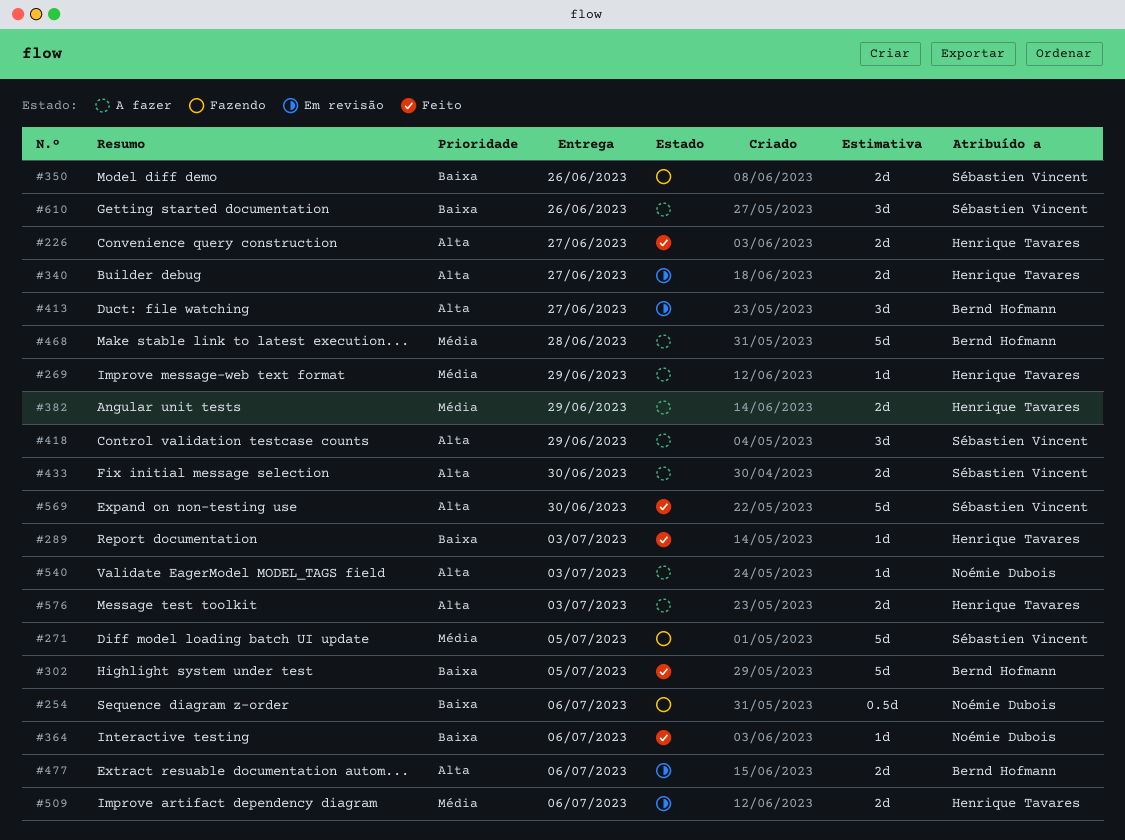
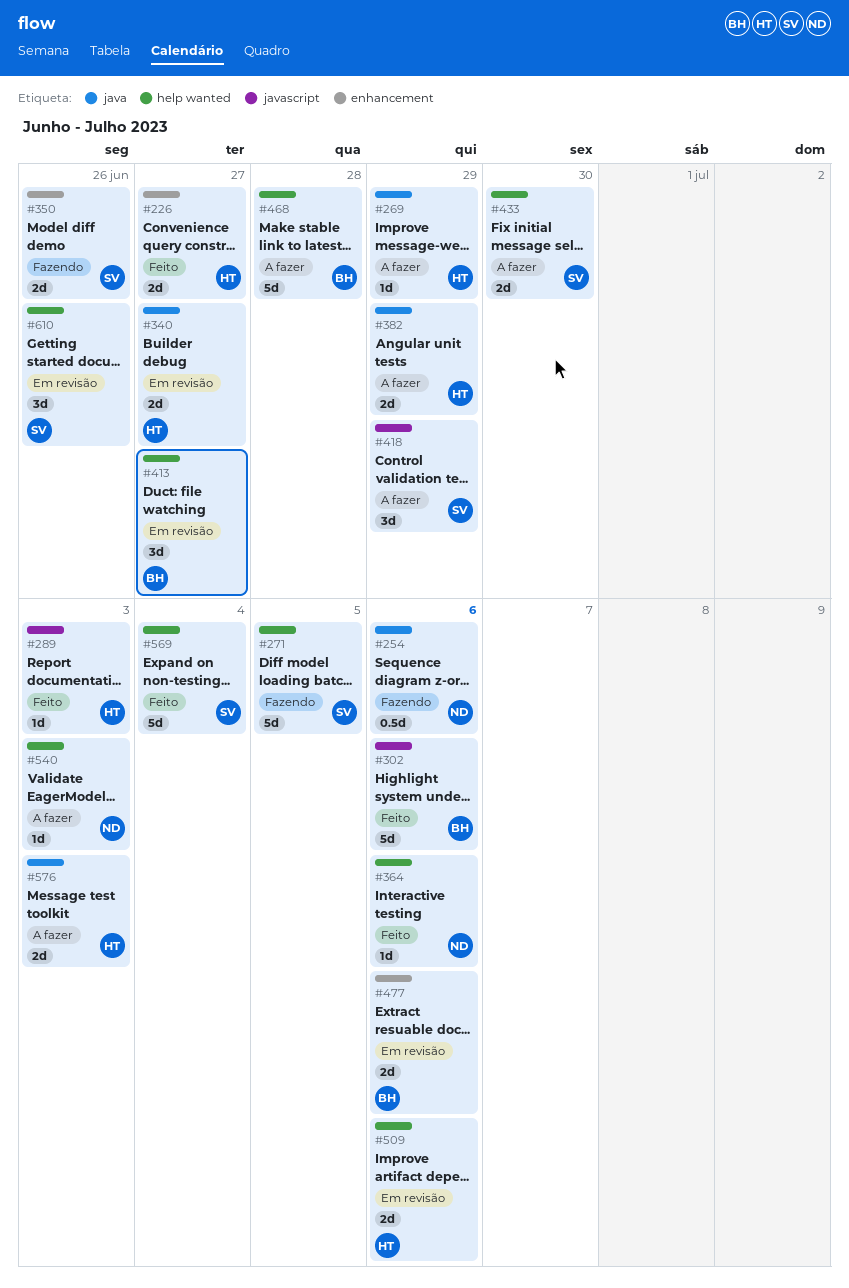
#302, due: Jul 5 -> Jul 6
#569, due: Jun 30 -> Jul 4
#610, status: A fazer -> Em revisão

